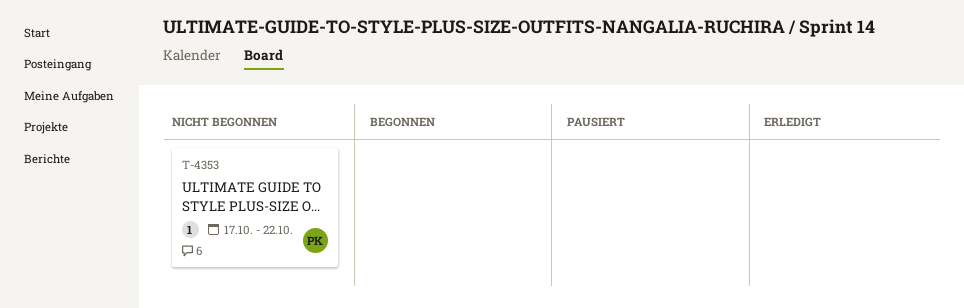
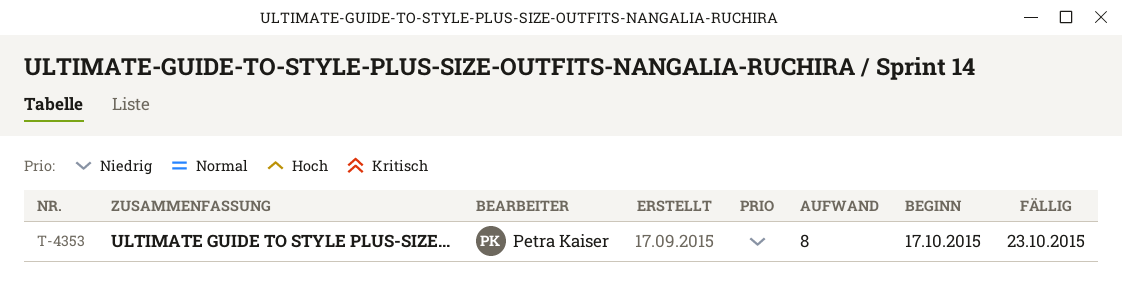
T-4353, estimate: 1 -> 8
T-4353, due: Oct 22 -> Oct 23

